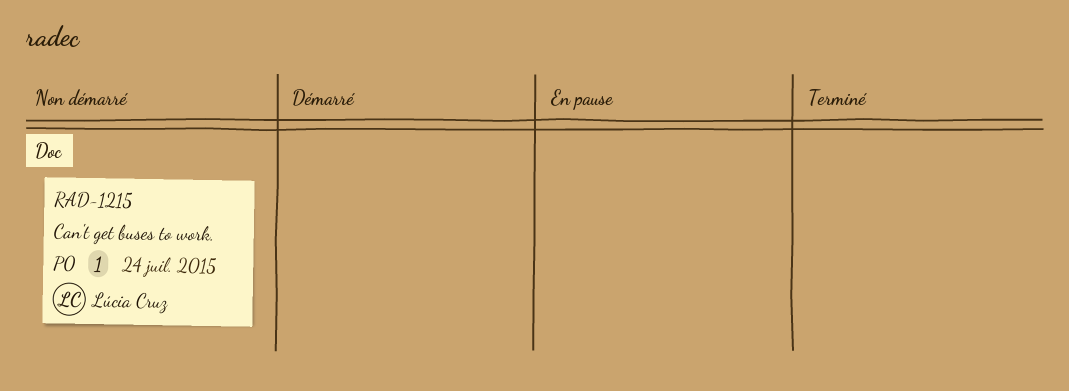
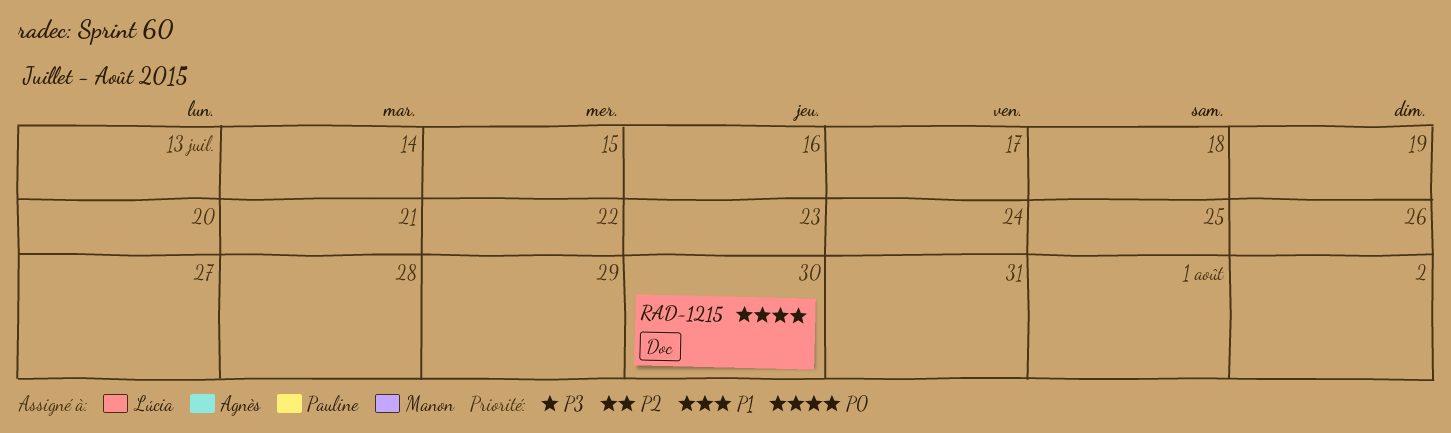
RAD-1215, due: Jul 24 -> Jul 30

